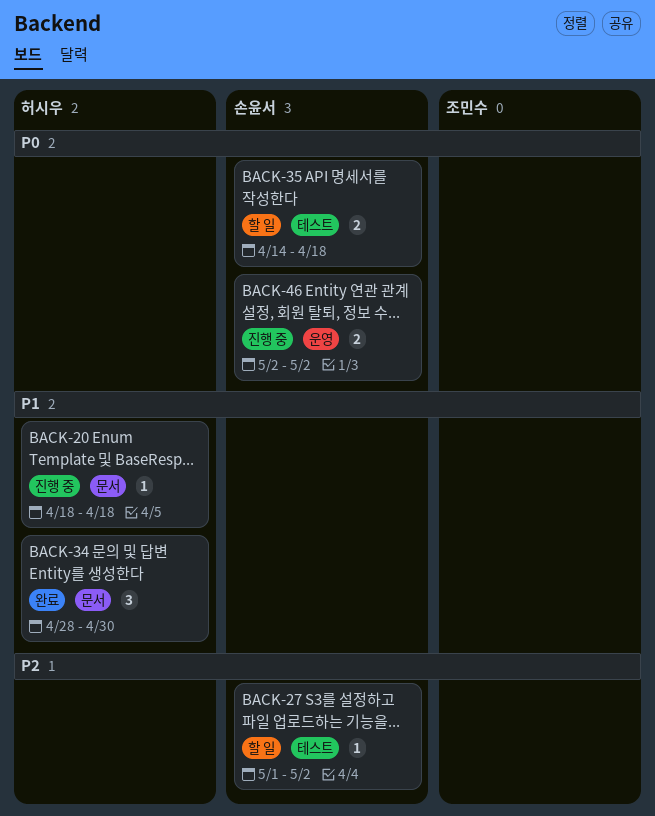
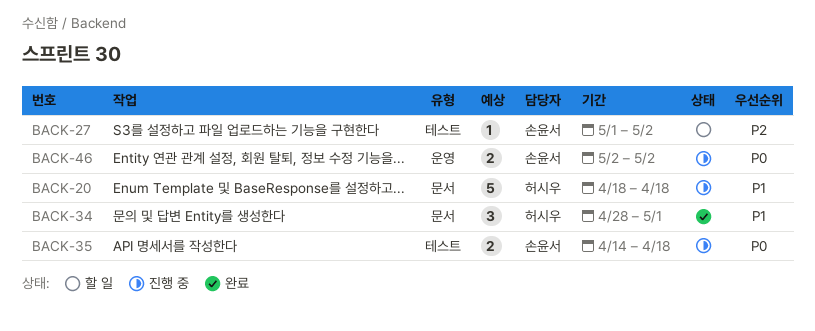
BACK-20, estimate: 1 -> 5
BACK-34, due: Apr 30 -> May 1
BACK-35, status: 할 일 -> 진행 중

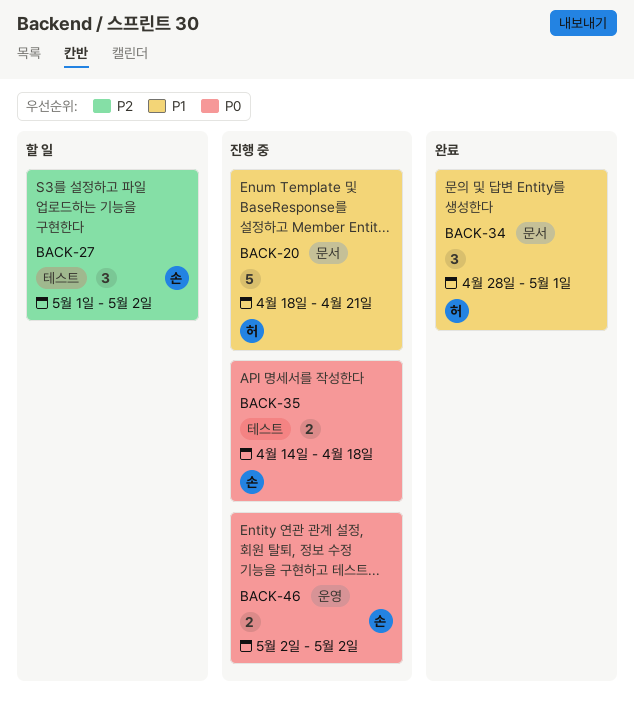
BACK-20, due: Apr 18 -> Apr 21
BACK-27, estimate: 1 -> 3

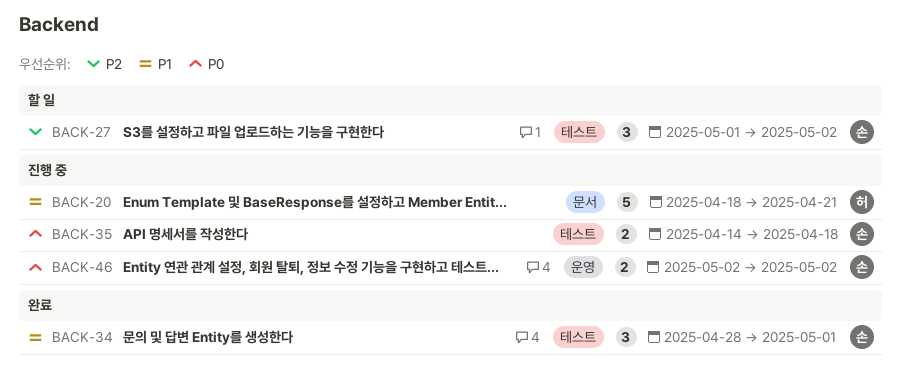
BACK-34, owner: 허 -> 손
BACK-34, label: 문서 -> 테스트

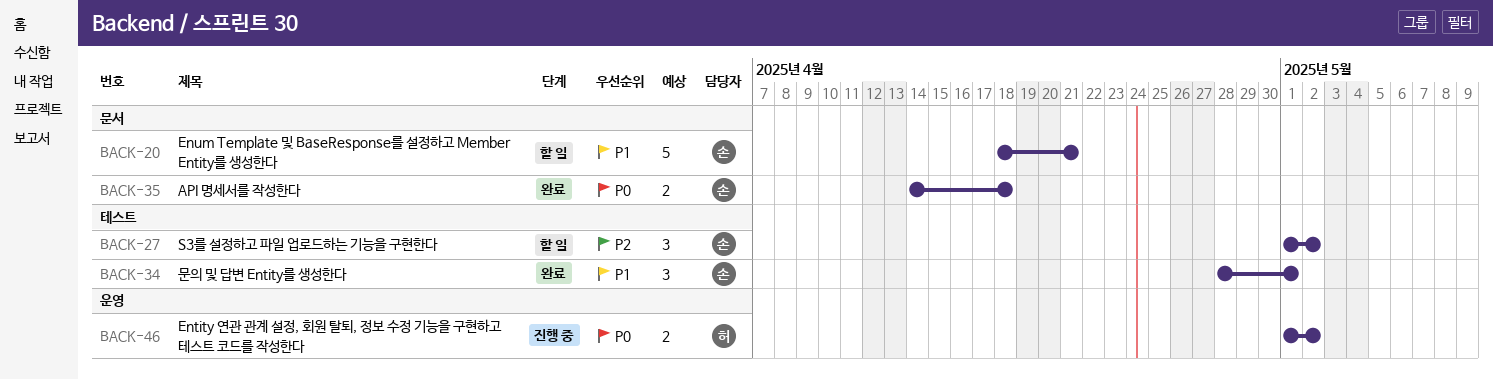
BACK-20, status: 진행 중 -> 할 일
BACK-20, owner: 허 -> 손
BACK-35, status: 진행 중 -> 완료
BACK-35, label: 테스트 -> 문서
BACK-46, owner: 손 -> 허
BACK-46, start: May 2 -> May 1

